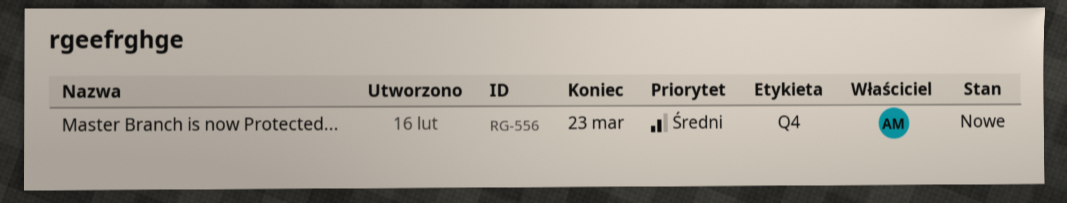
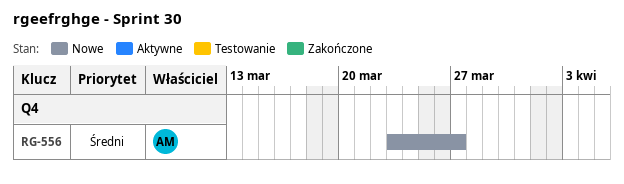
RG-556, due: Mar 23 -> Mar 27

